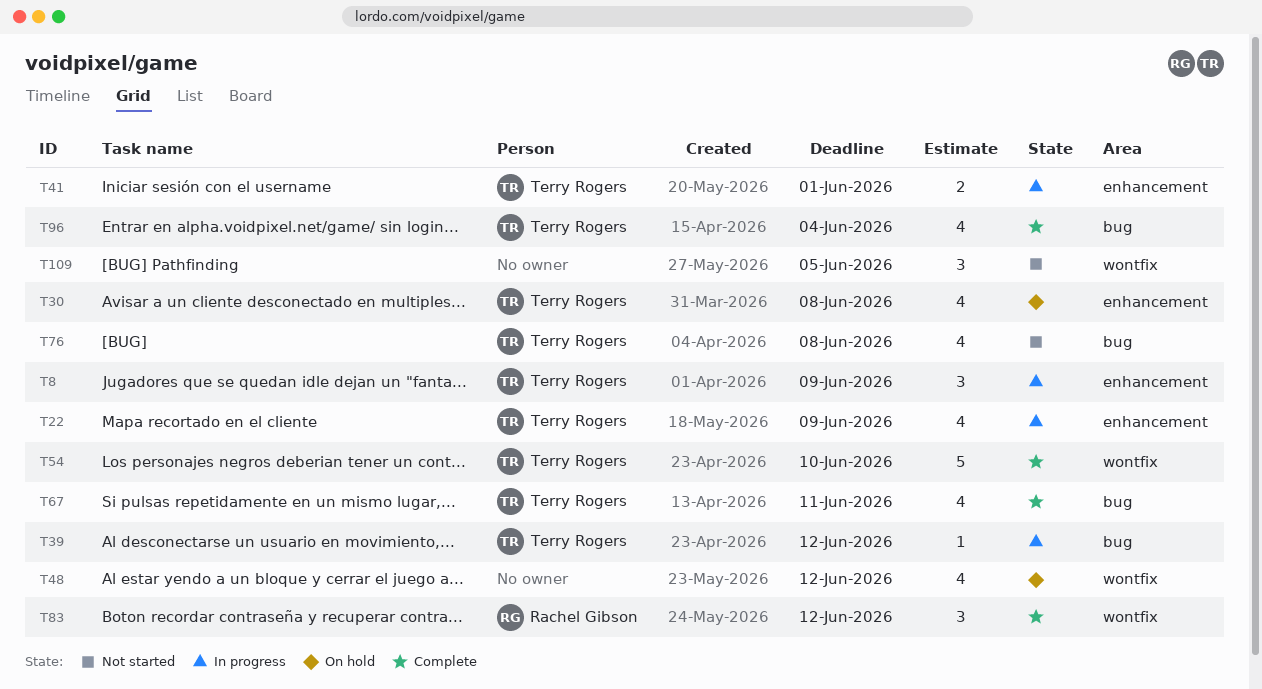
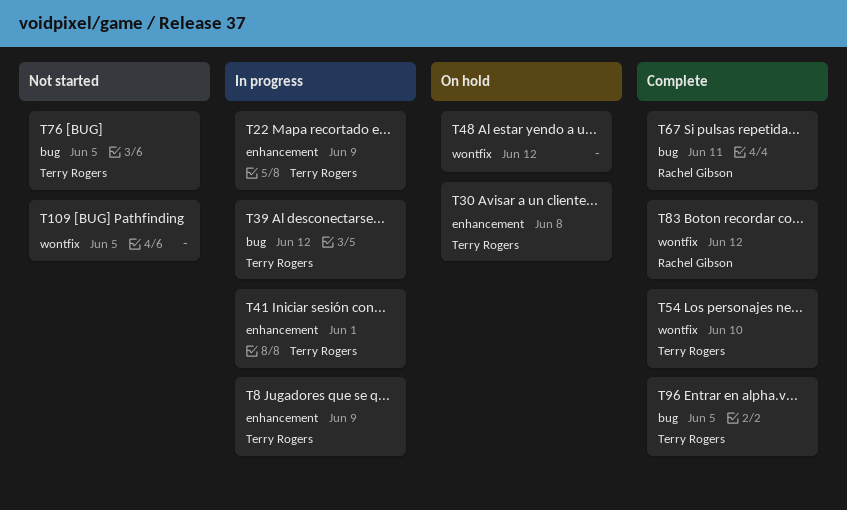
T67, owner: Terry Rogers -> Rachel Gibson
T76, due: Jun 8 -> Jun 5
T96, due: Jun 4 -> Jun 5

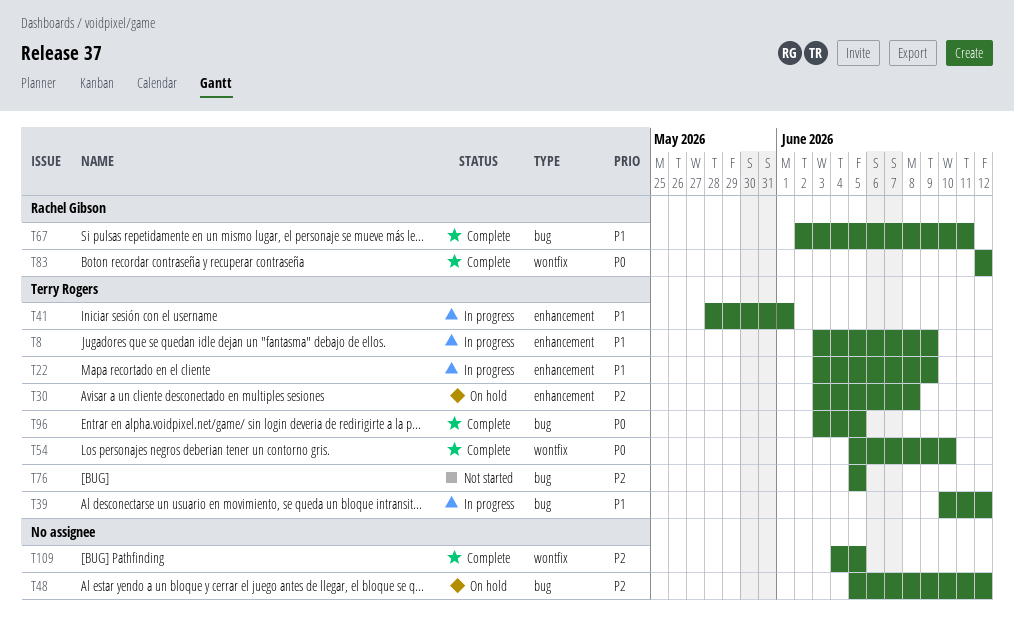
T48, label: wontfix -> bug
T109, status: Not started -> Complete

